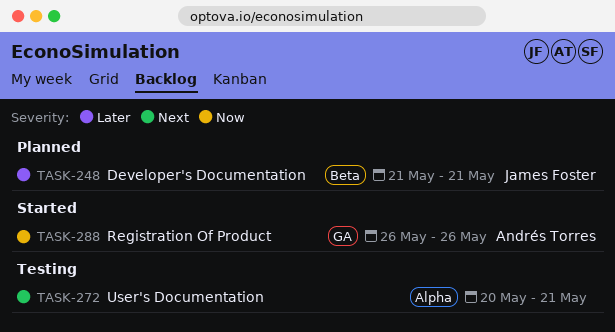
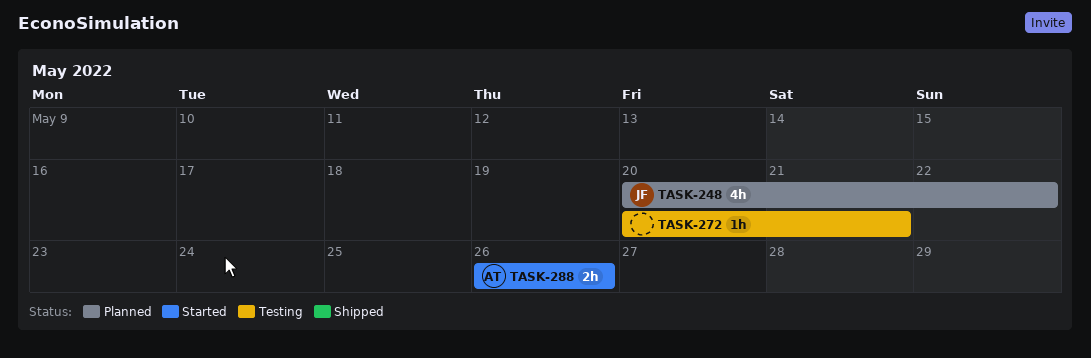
TASK-248, start: May 21 -> May 20
TASK-248, due: May 21 -> May 22

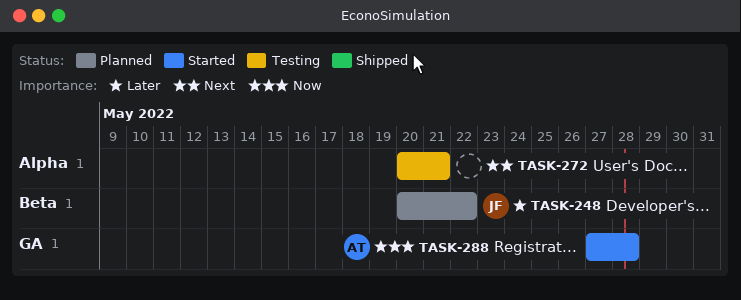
TASK-288, start: May 26 -> May 27
TASK-288, due: May 26 -> May 28

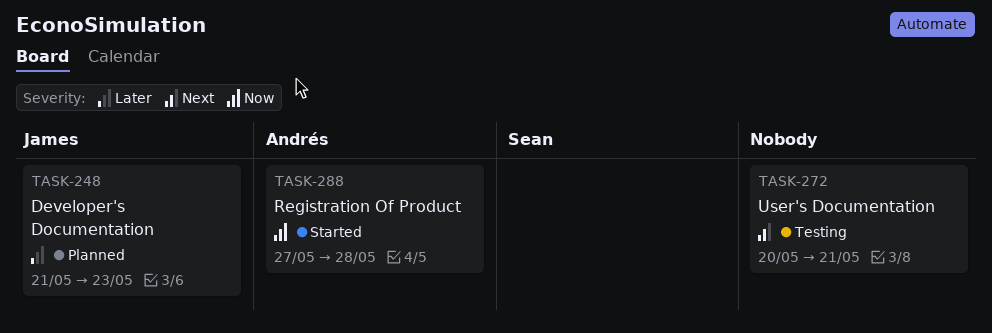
TASK-248, start: May 20 -> May 21
TASK-248, due: May 22 -> May 23

